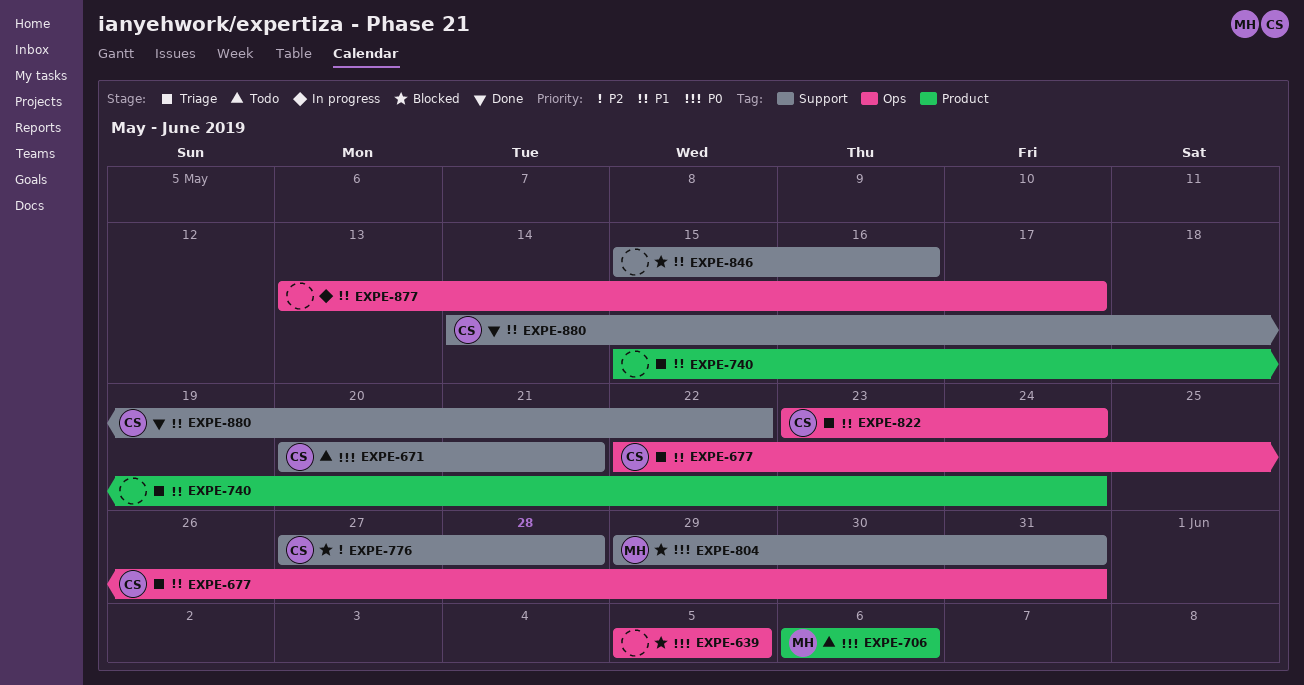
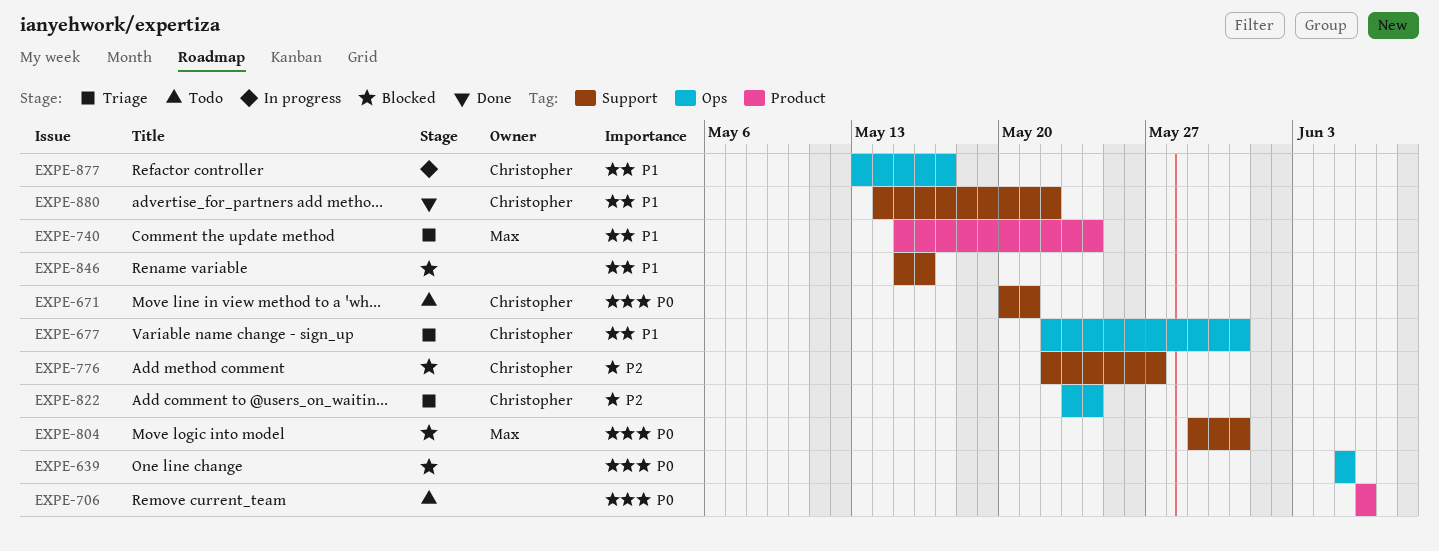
EXPE-706, owner: Max -> none
EXPE-740, owner: none -> Max
EXPE-776, start: May 27 -> May 22
EXPE-776, due: May 28 -> May 27
EXPE-822, priority: P1 -> P2
EXPE-877, owner: none -> Christopher

